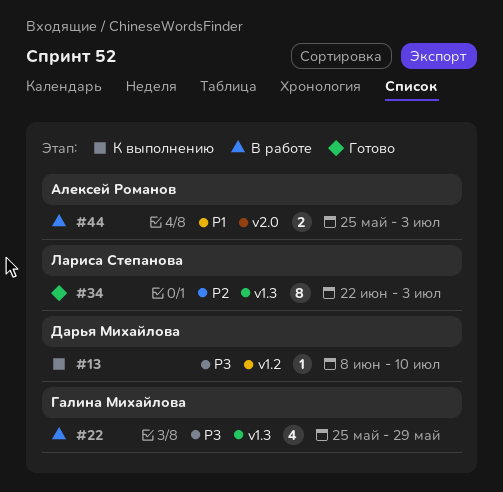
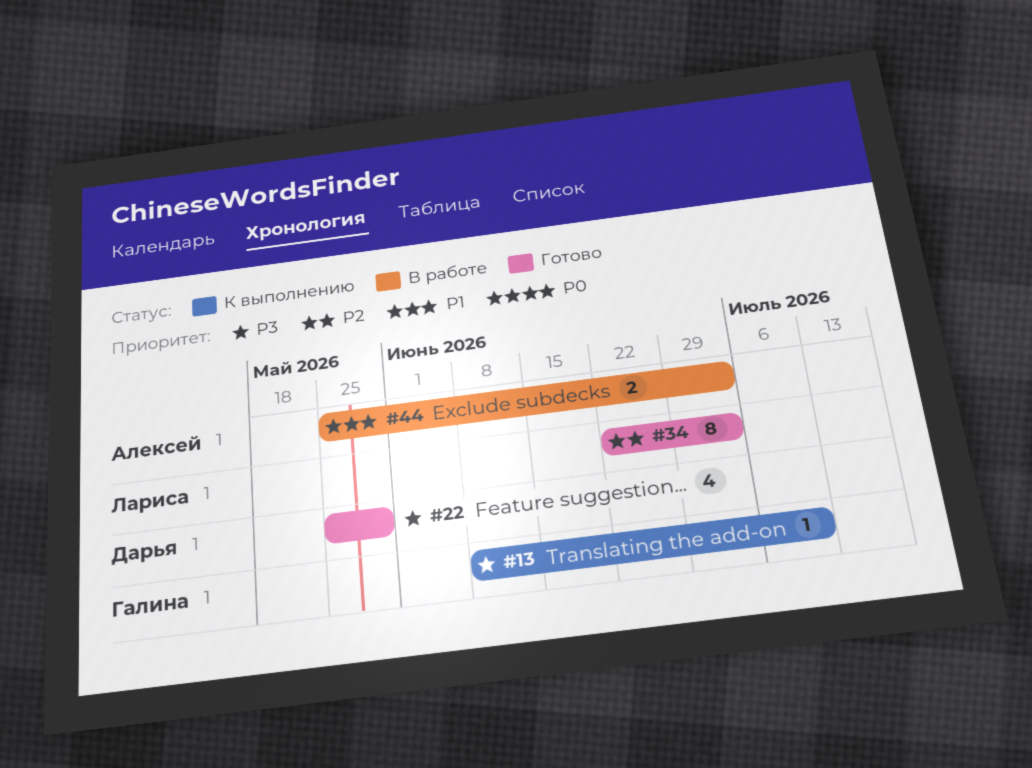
#13, owner: Дарья Михайлова -> Галина Михайлова
#22, status: В работе -> Готово
#22, owner: Галина Михайлова -> Дарья Михайлова

